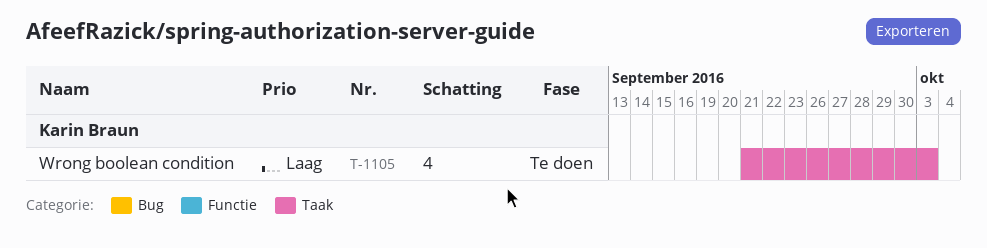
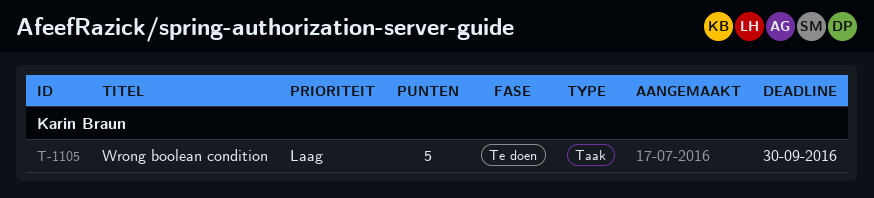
T-1105, estimate: 4 -> 5
T-1105, due: Oct 3 -> Sep 30

